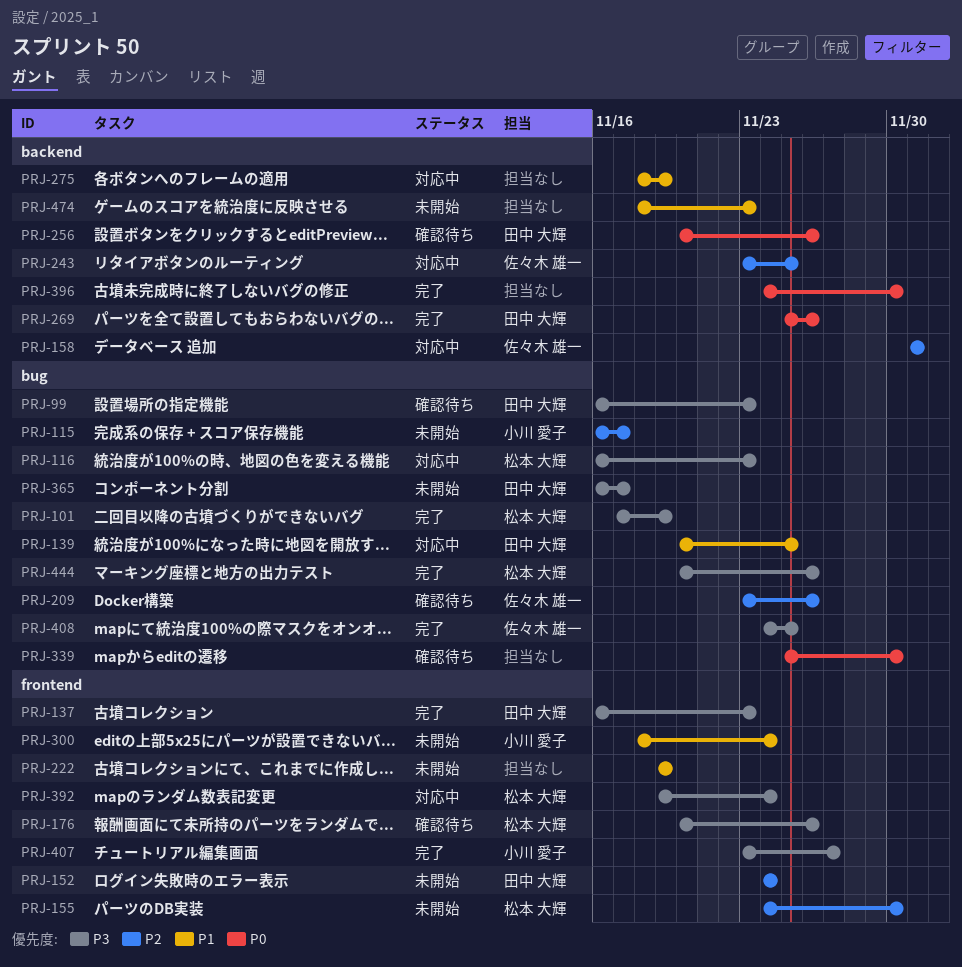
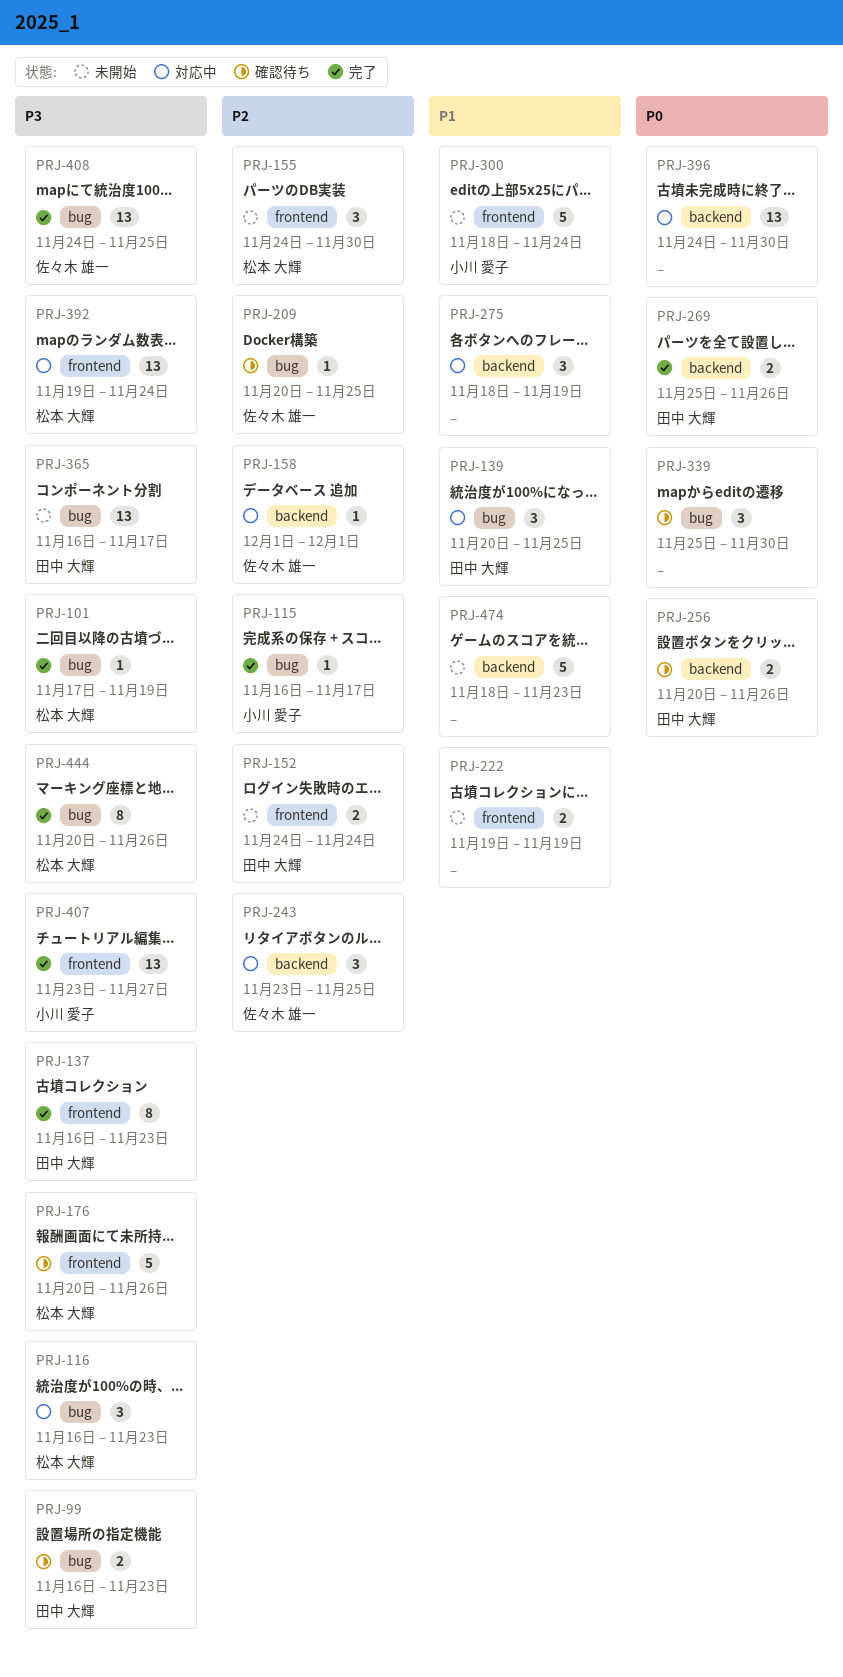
PRJ-115, status: 未開始 -> 完了
PRJ-209, start: Nov 23 -> Nov 20
PRJ-209, due: Nov 26 -> Nov 25
PRJ-396, status: 完了 -> 対応中

